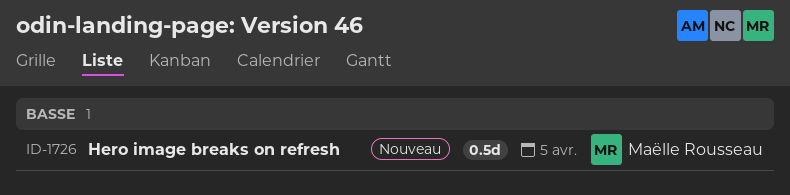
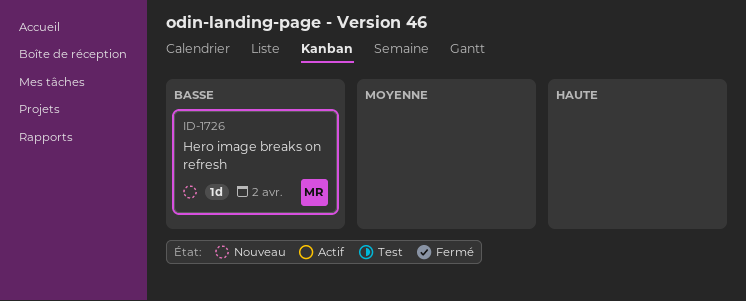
ID-1726, estimate: 0.5d -> 1d
ID-1726, due: Apr 5 -> Apr 2

